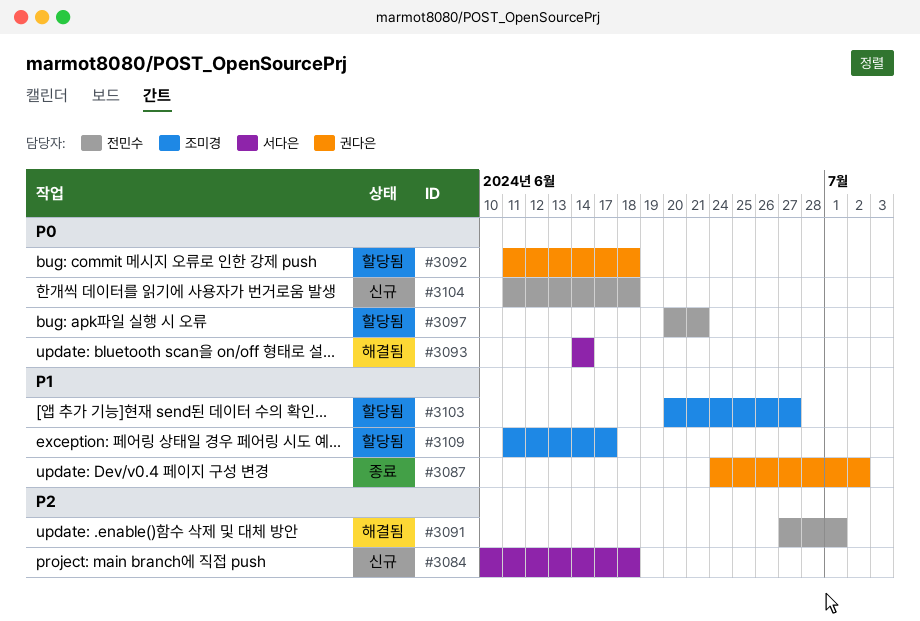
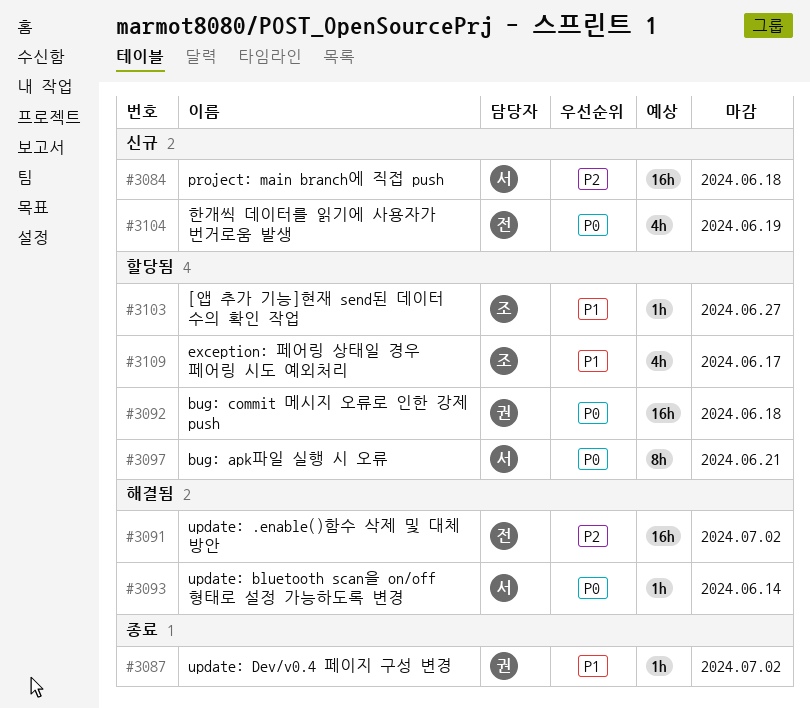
#3091, due: Jul 1 -> Jul 2
#3097, owner: 전민수 -> 서다은
#3104, due: Jun 18 -> Jun 19

